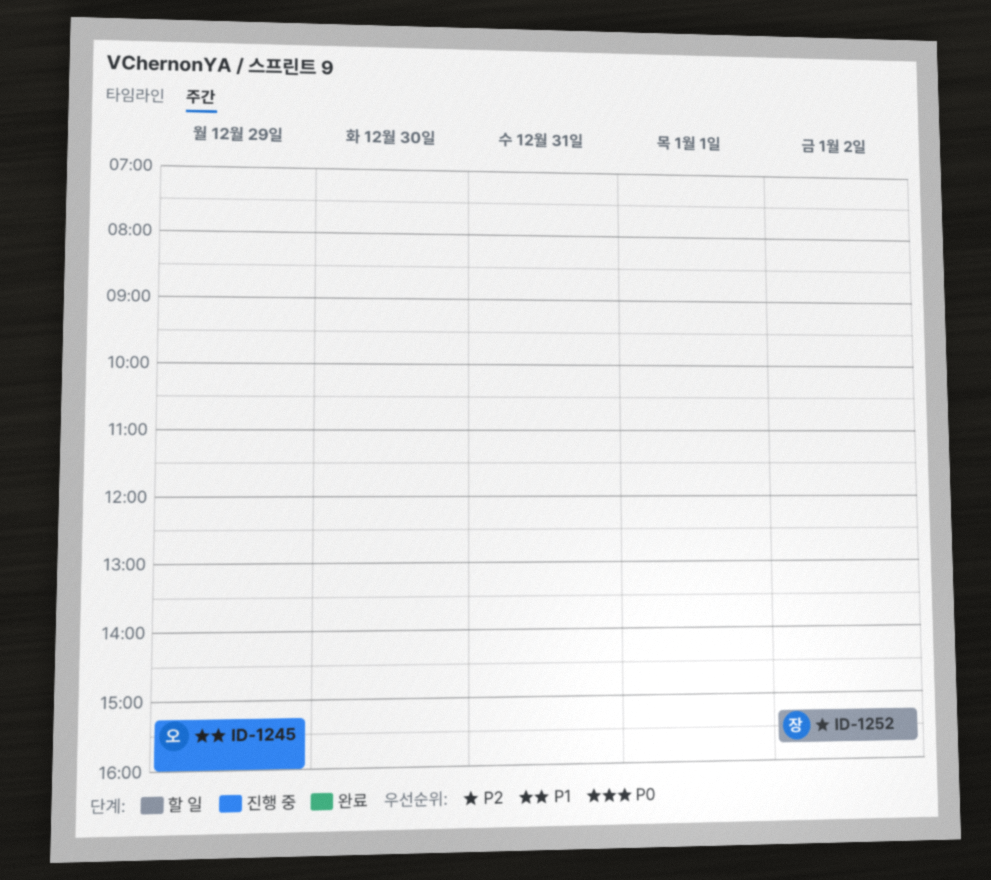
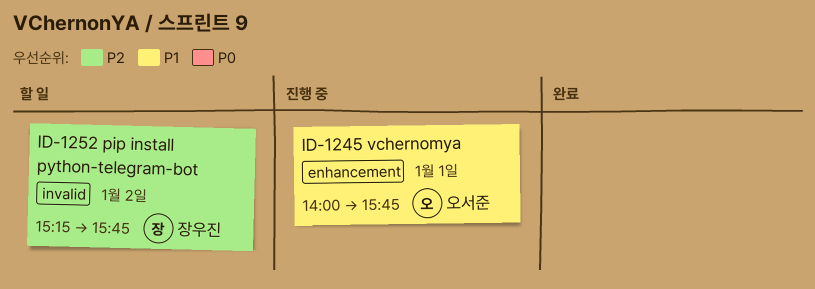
ID-1245, day: Dec 29 -> Jan 1
ID-1245, begins: 15:15 -> 14:00
ID-1245, ends: 16:00 -> 15:45

